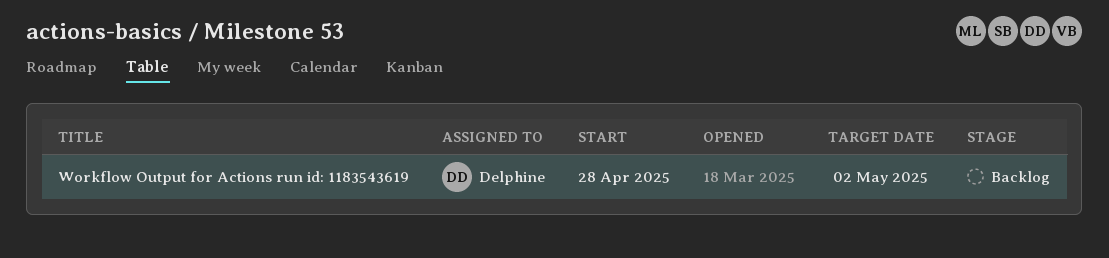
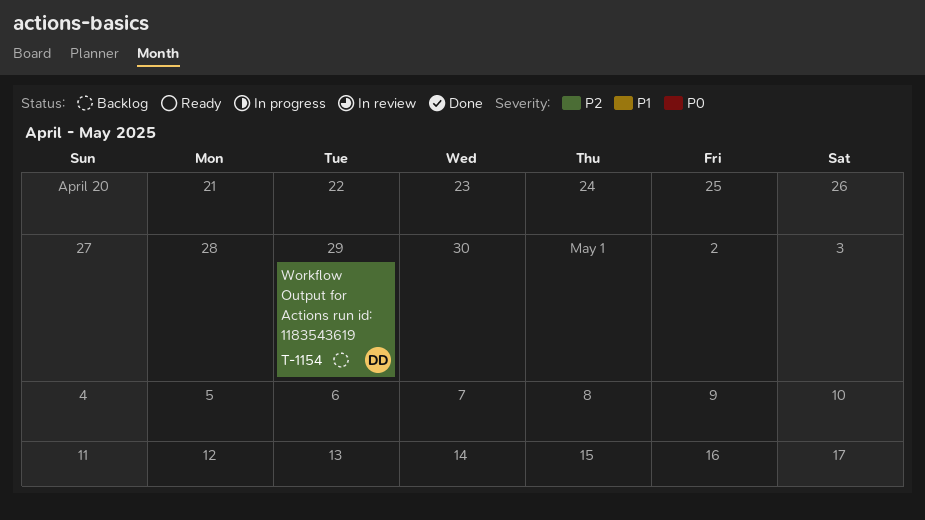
Workflow Output for Actions run id: 1183543619, due: May 2 -> Apr 29

